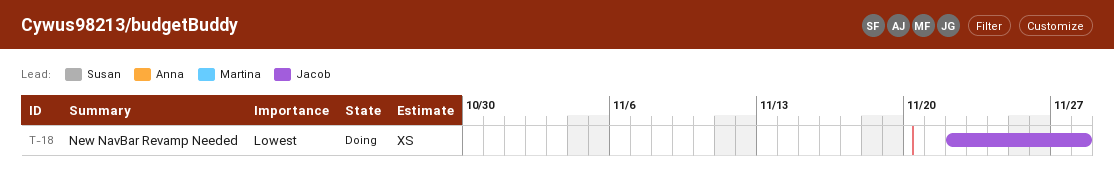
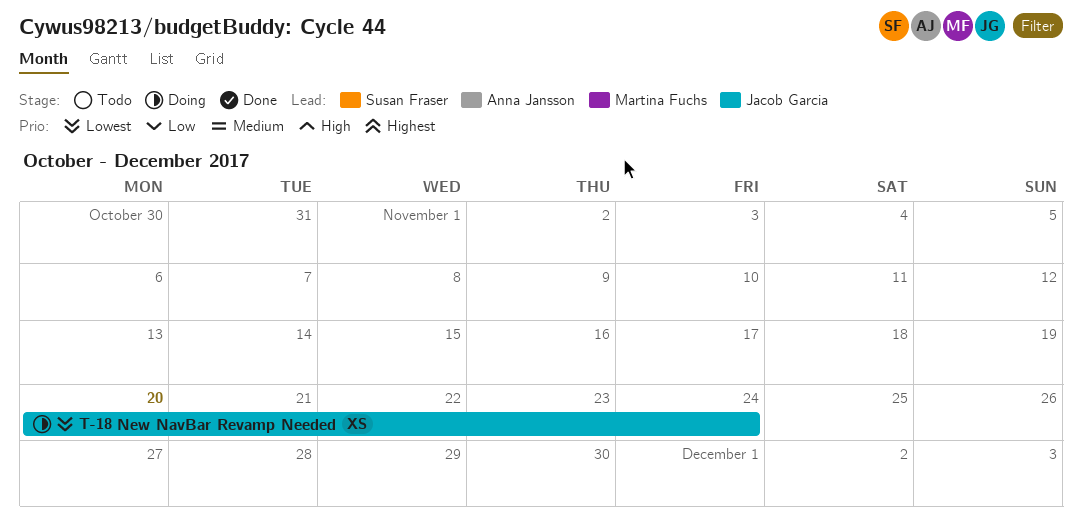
T-18, start: Nov 22 -> Nov 20
T-18, due: Nov 28 -> Nov 24

